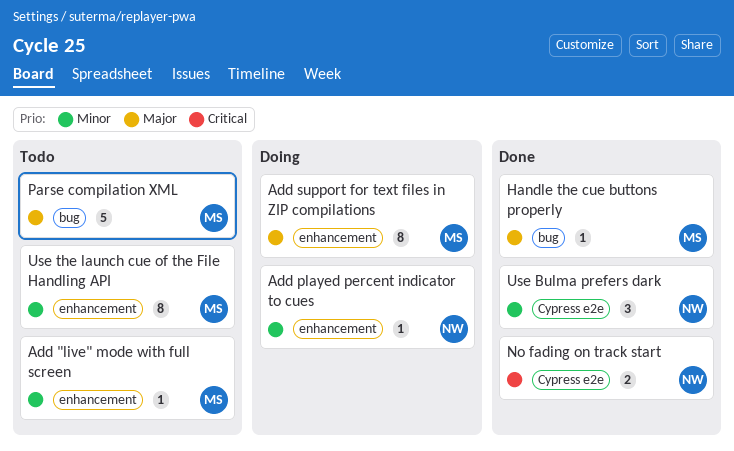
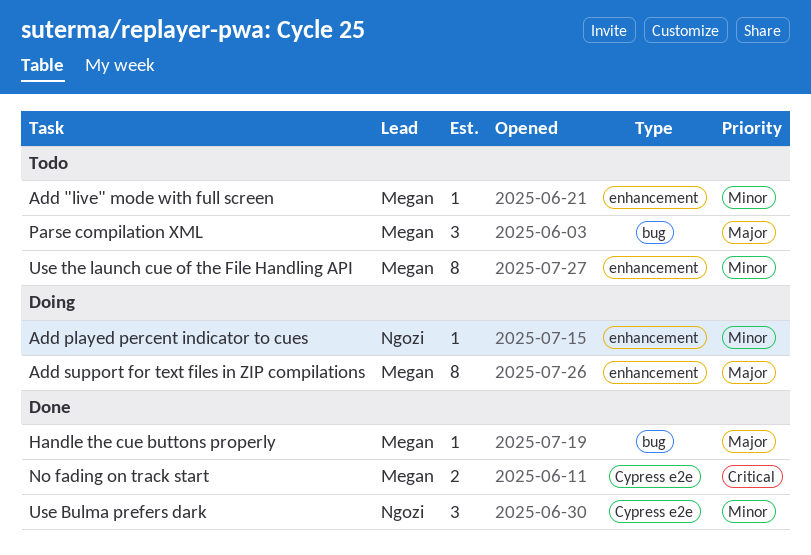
No fading on track start, owner: Ngozi -> Megan
Parse compilation XML, estimate: 5 -> 3

